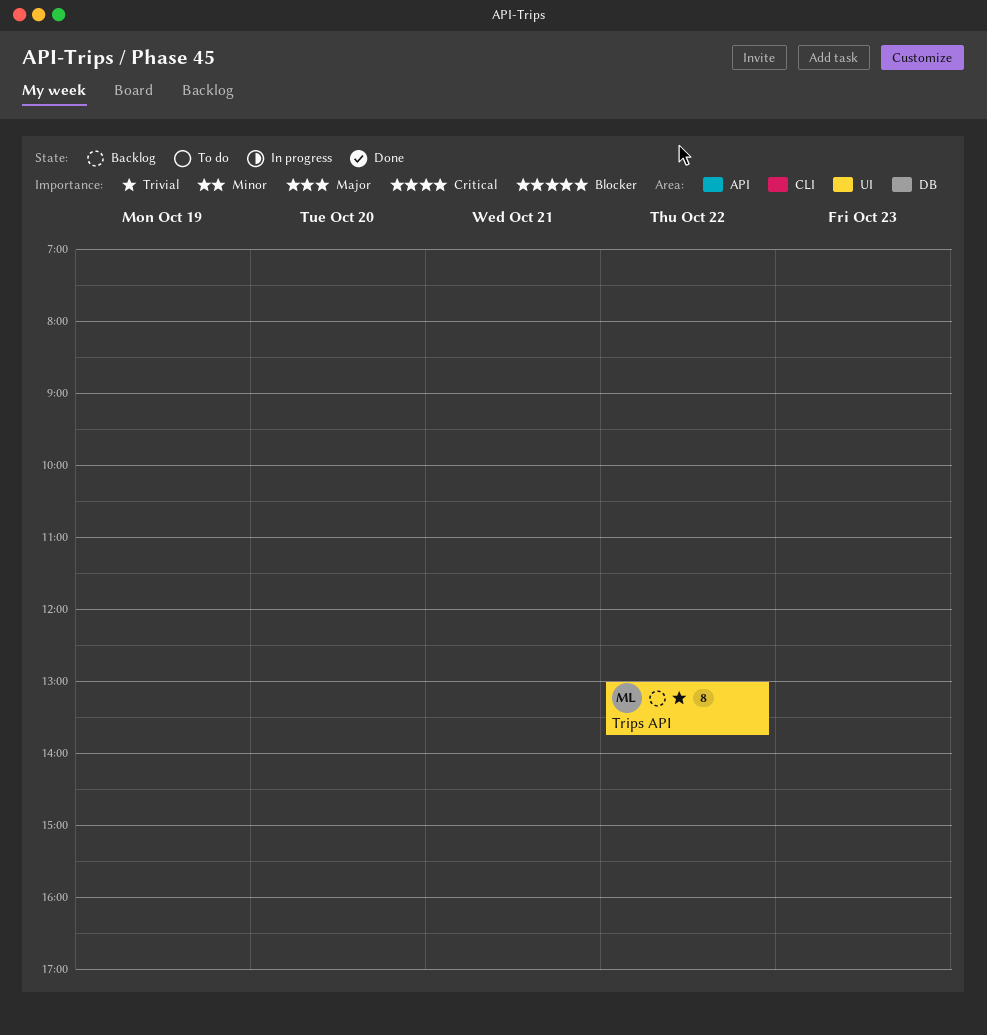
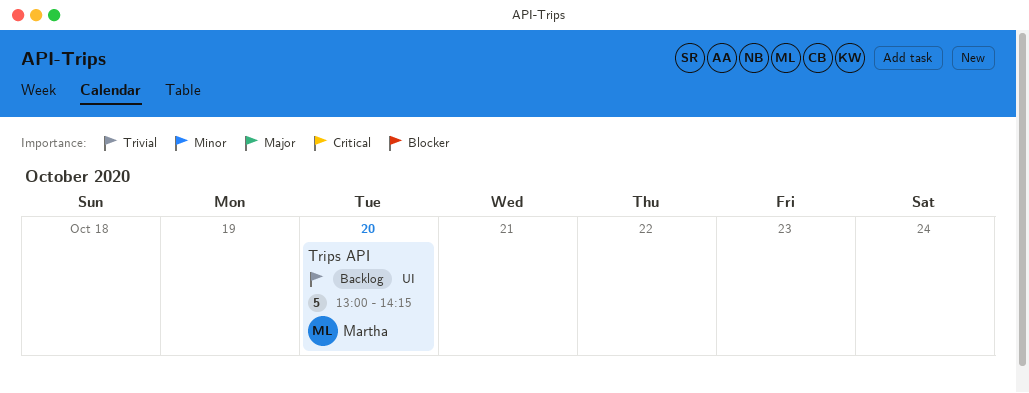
Trips API, estimate: 8 -> 5
Trips API, day: Oct 22 -> Oct 20
Trips API, ends: 13:45 -> 14:15

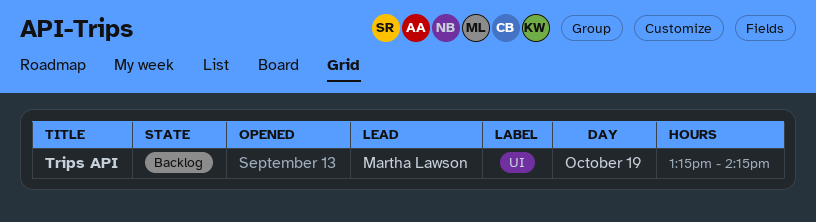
Trips API, day: Oct 20 -> Oct 19
Trips API, begins: 13:00 -> 13:15

